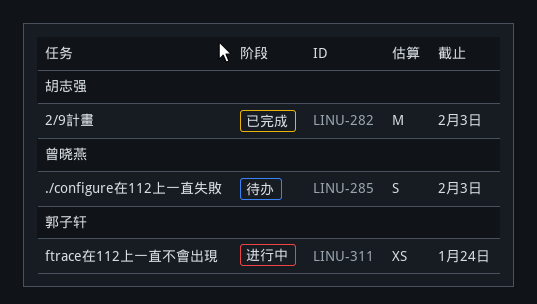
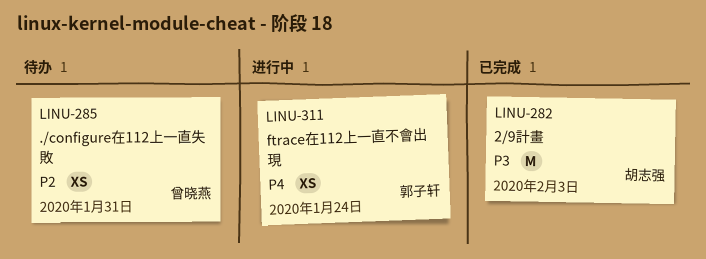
LINU-285, estimate: S -> XS
LINU-285, due: Feb 3 -> Jan 31

